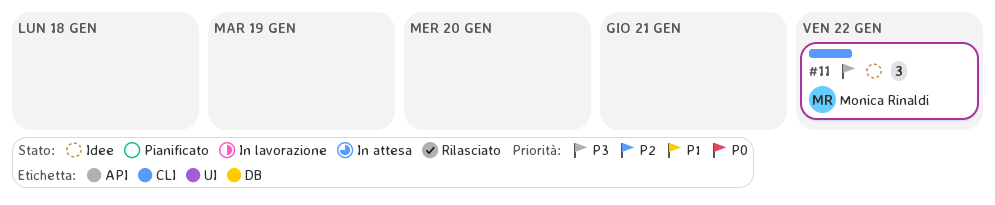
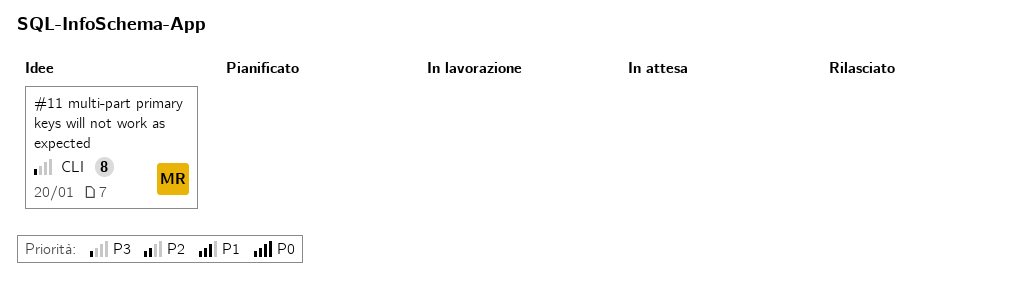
#11, estimate: 3 -> 8
#11, due: Jan 22 -> Jan 20

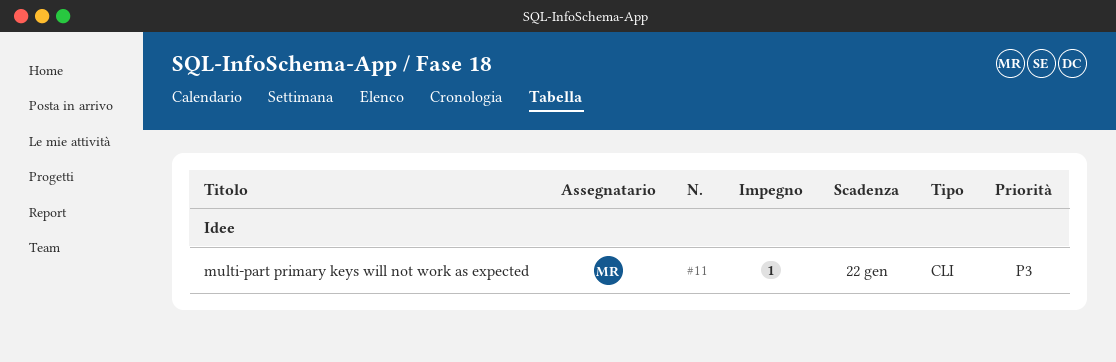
#11, estimate: 8 -> 1
#11, due: Jan 20 -> Jan 22

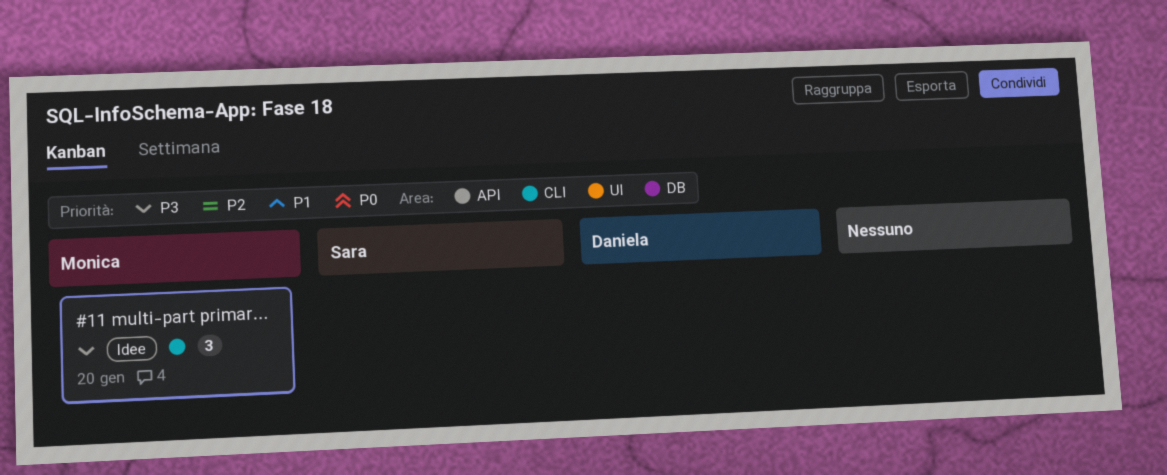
#11, estimate: 1 -> 3
#11, due: Jan 22 -> Jan 20

